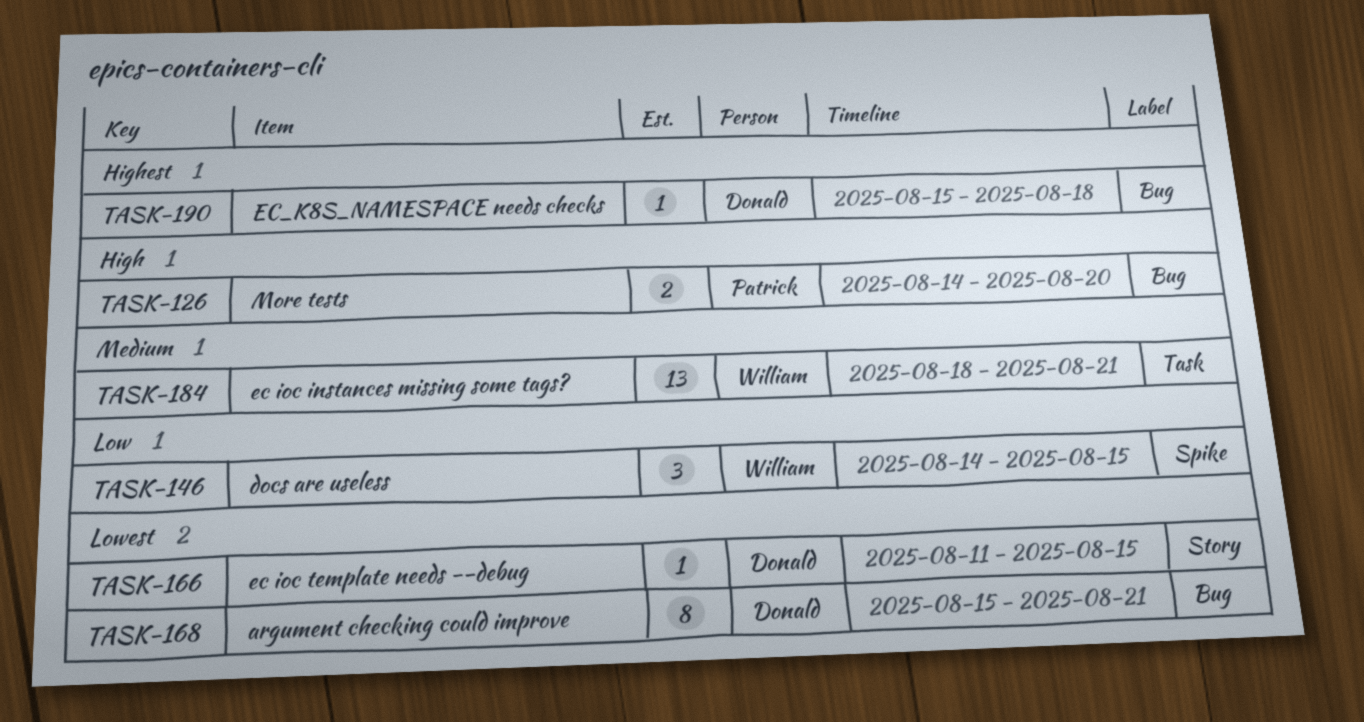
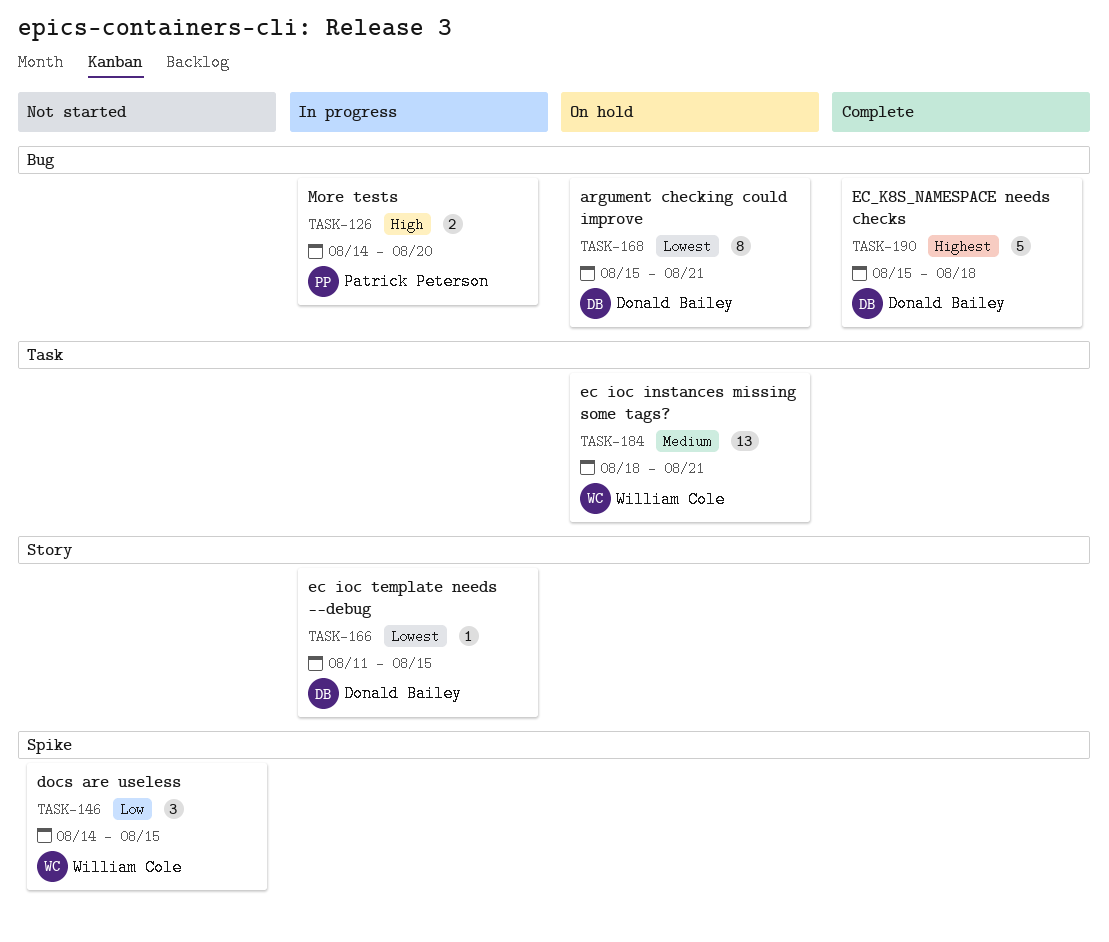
TASK-190, estimate: 1 -> 5

